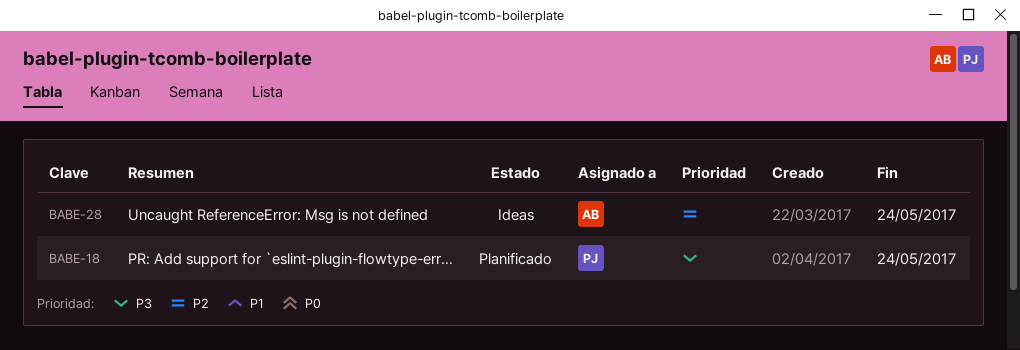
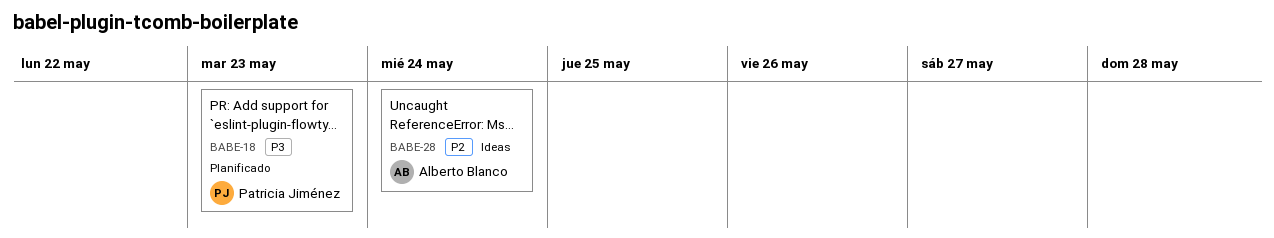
BABE-18, due: May 24 -> May 23

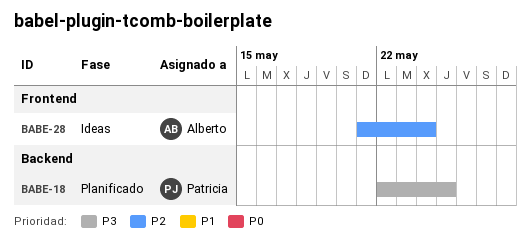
BABE-18, due: May 23 -> May 25

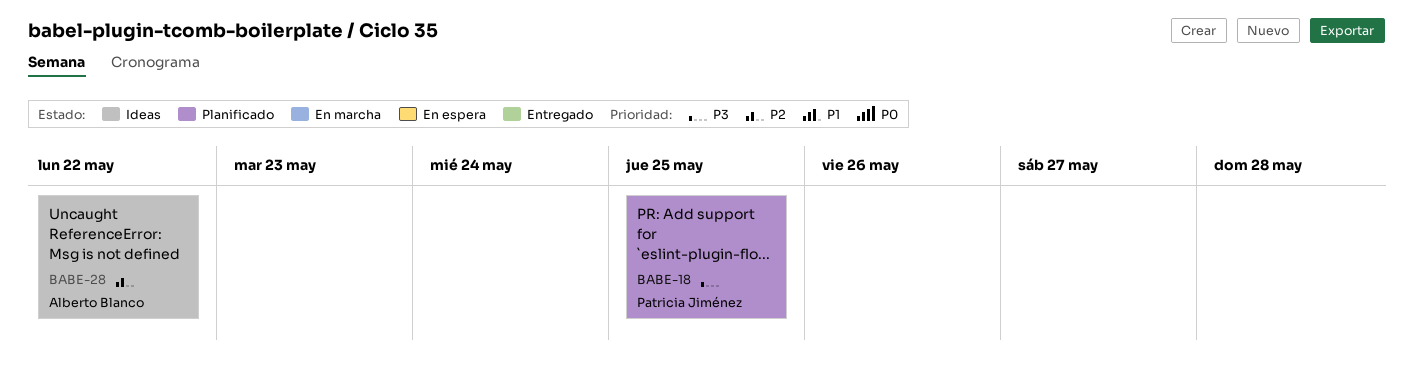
BABE-28, due: May 24 -> May 22

